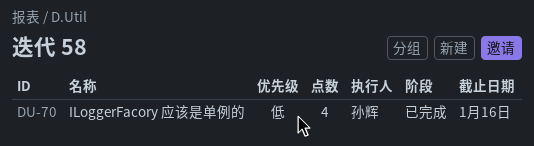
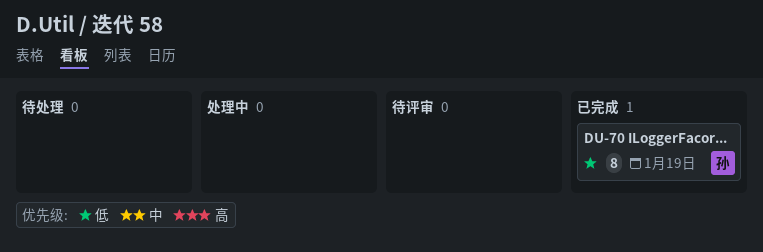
DU-70, estimate: 4 -> 8
DU-70, due: Jan 16 -> Jan 19

